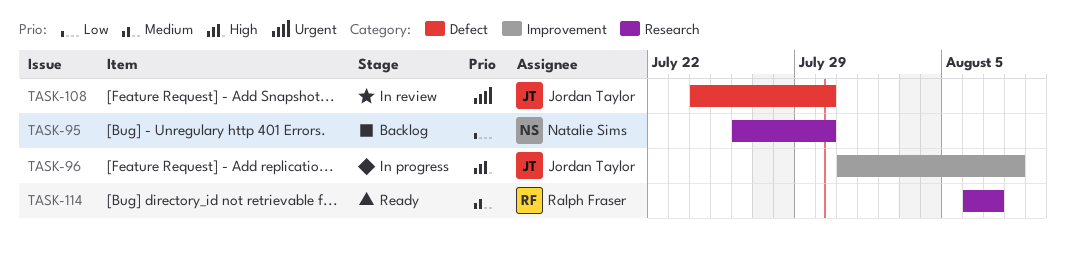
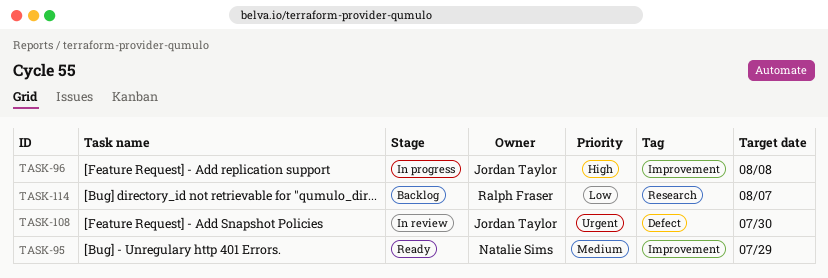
TASK-95, status: Backlog -> Ready
TASK-95, priority: Low -> Medium
TASK-95, label: Research -> Improvement
TASK-95, due: Jul 30 -> Jul 29
TASK-114, status: Ready -> Backlog
TASK-114, priority: Medium -> Low

